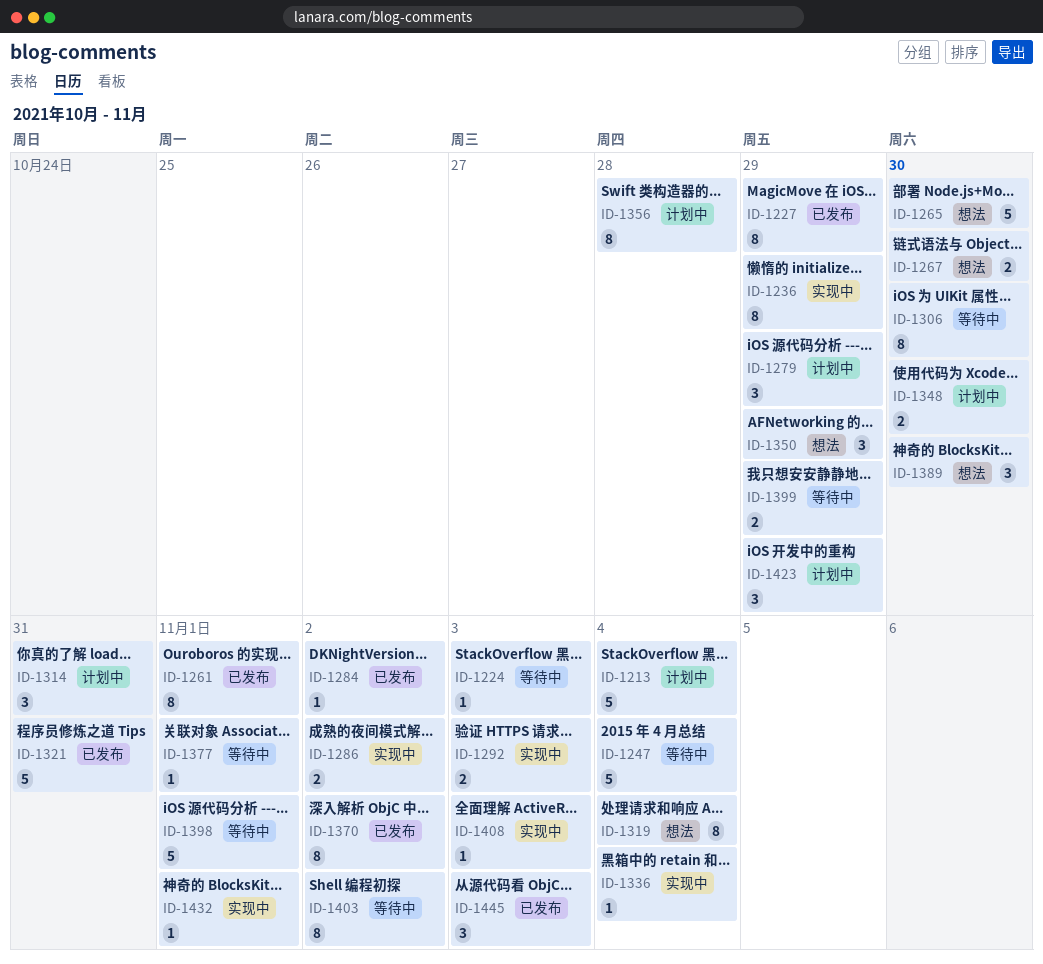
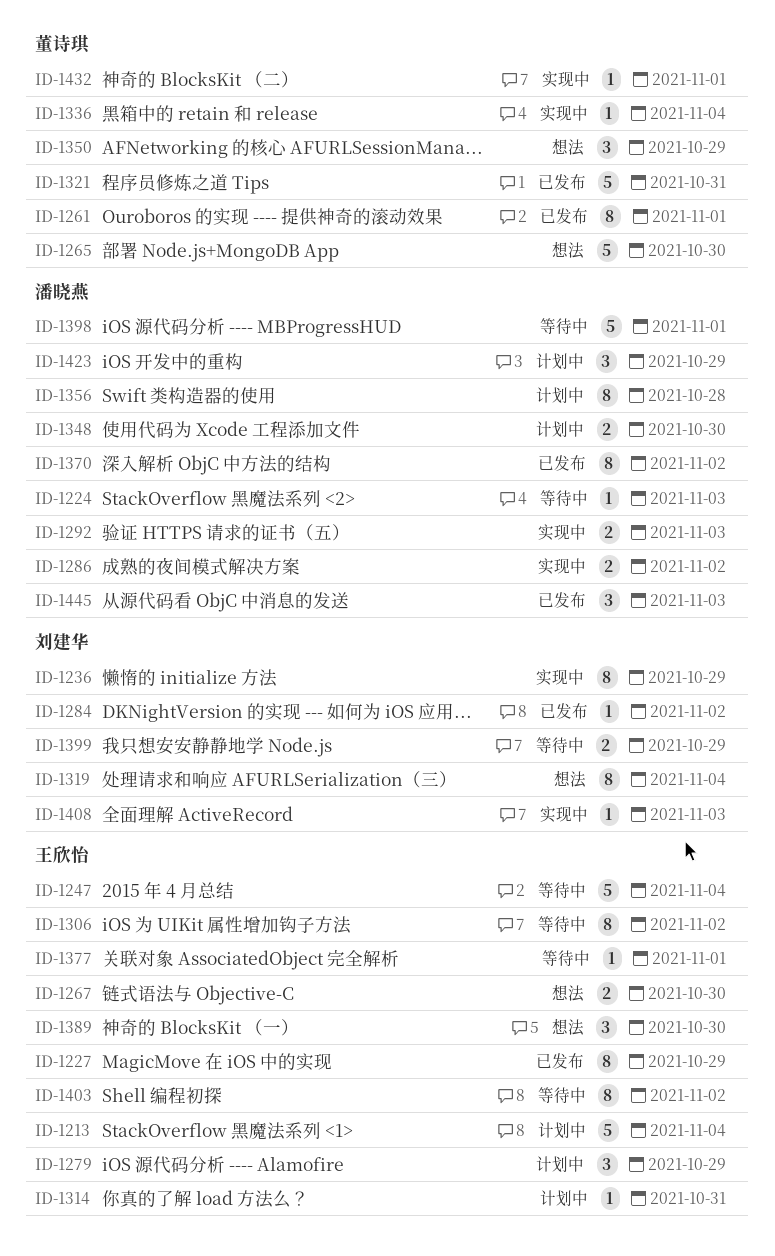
ID-1306, due: Oct 30 -> Nov 2
ID-1314, estimate: 3 -> 1

